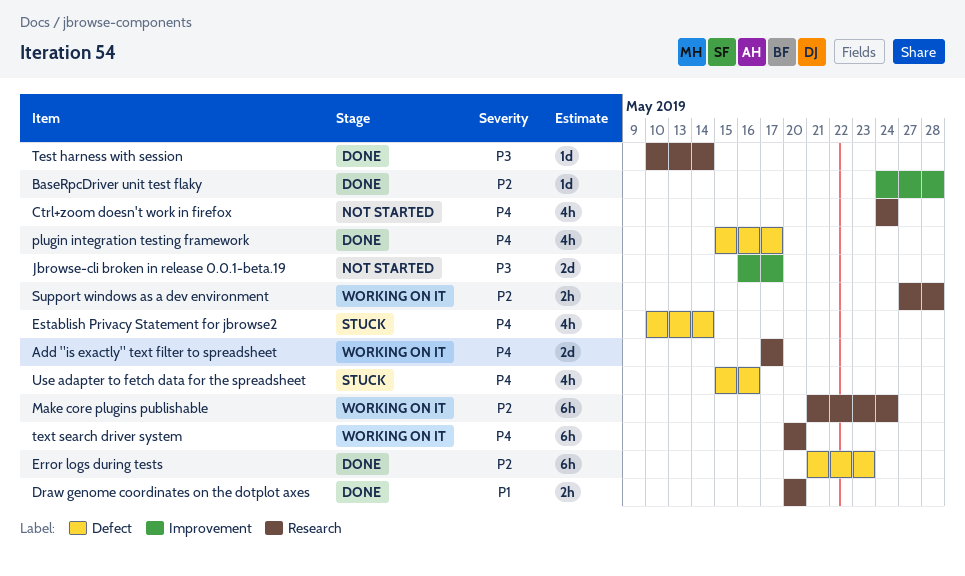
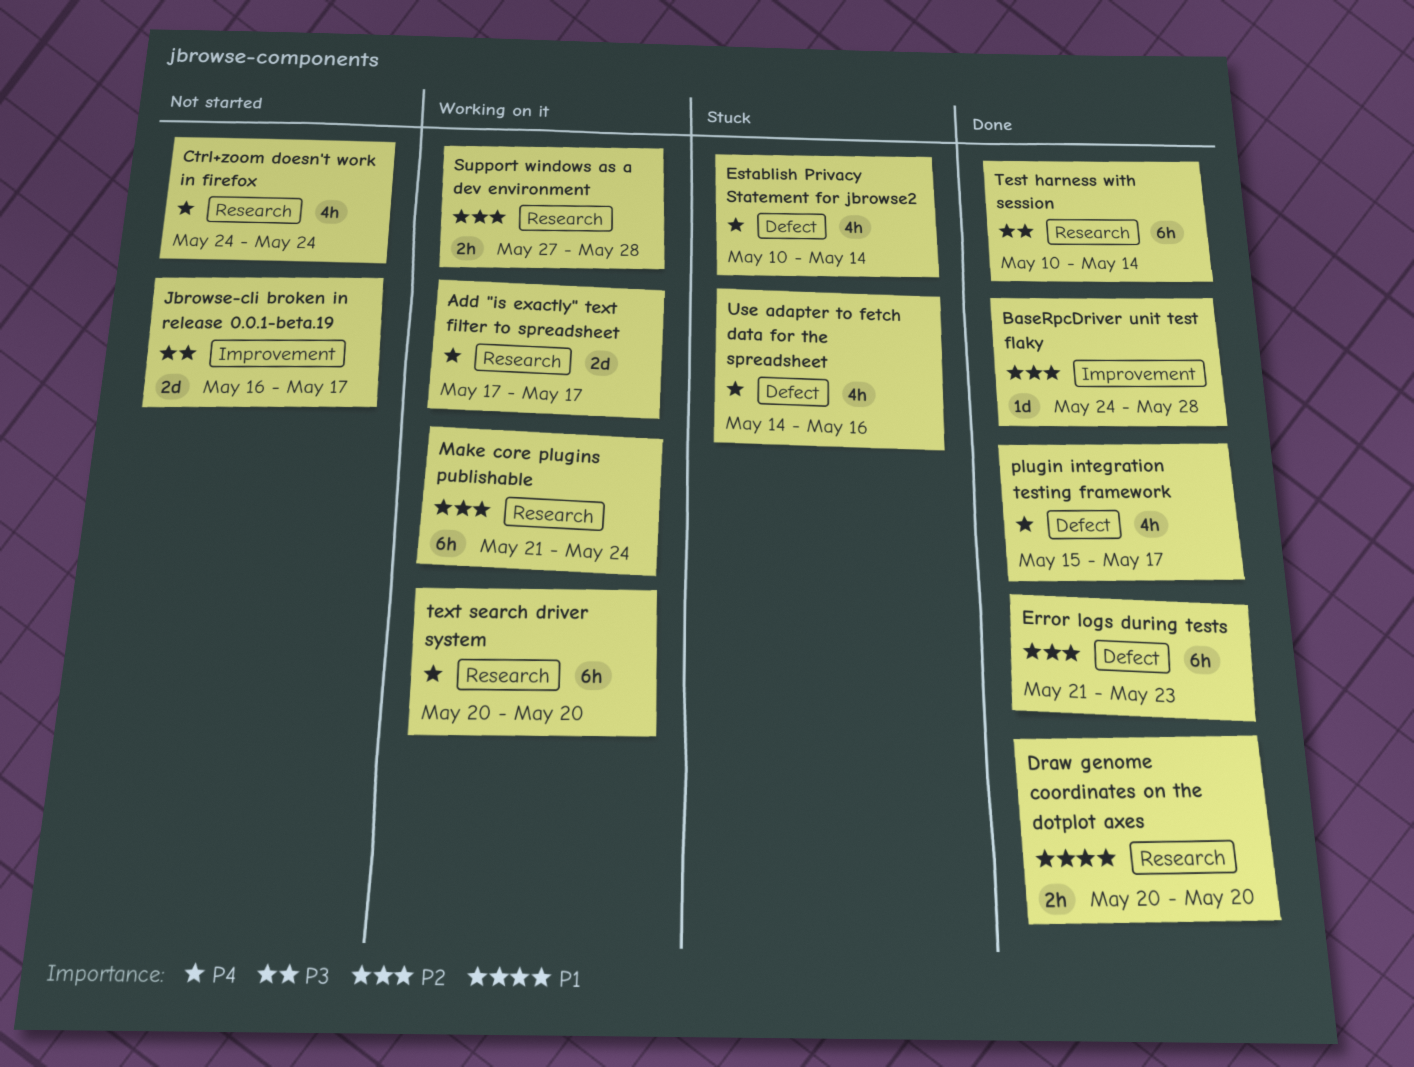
Test harness with session, estimate: 1d -> 6h
Use adapter to fetch data for the spreadsheet, start: May 15 -> May 14

